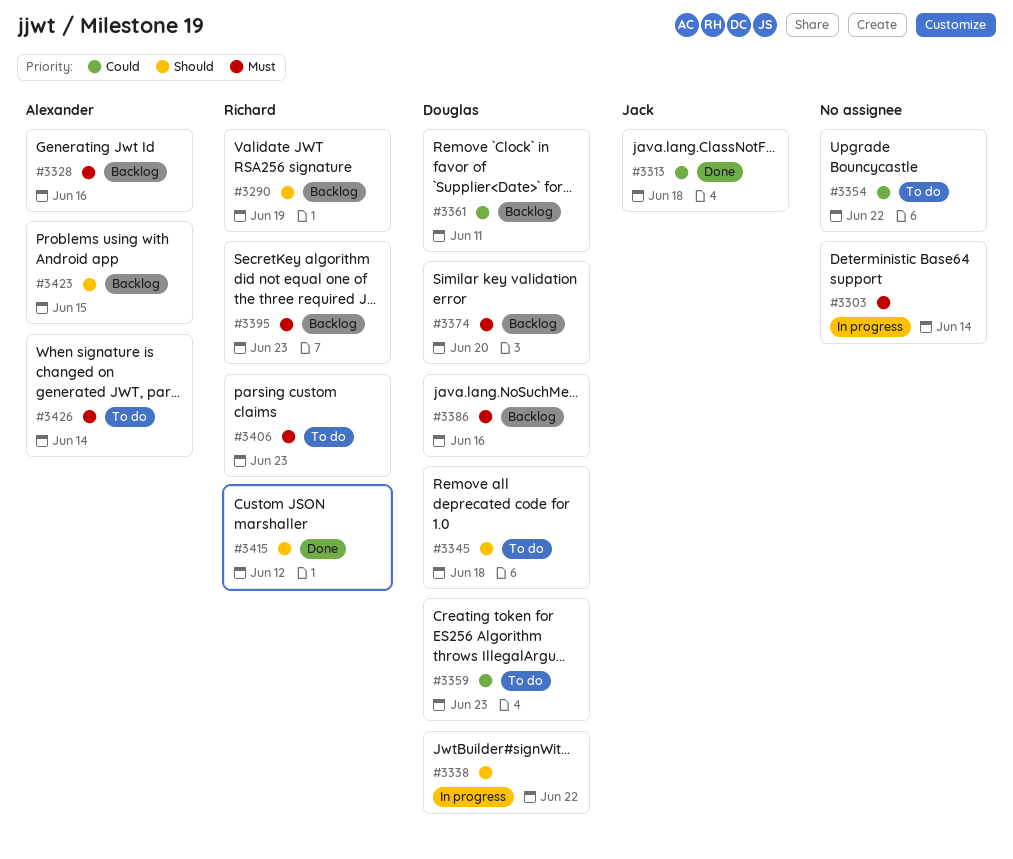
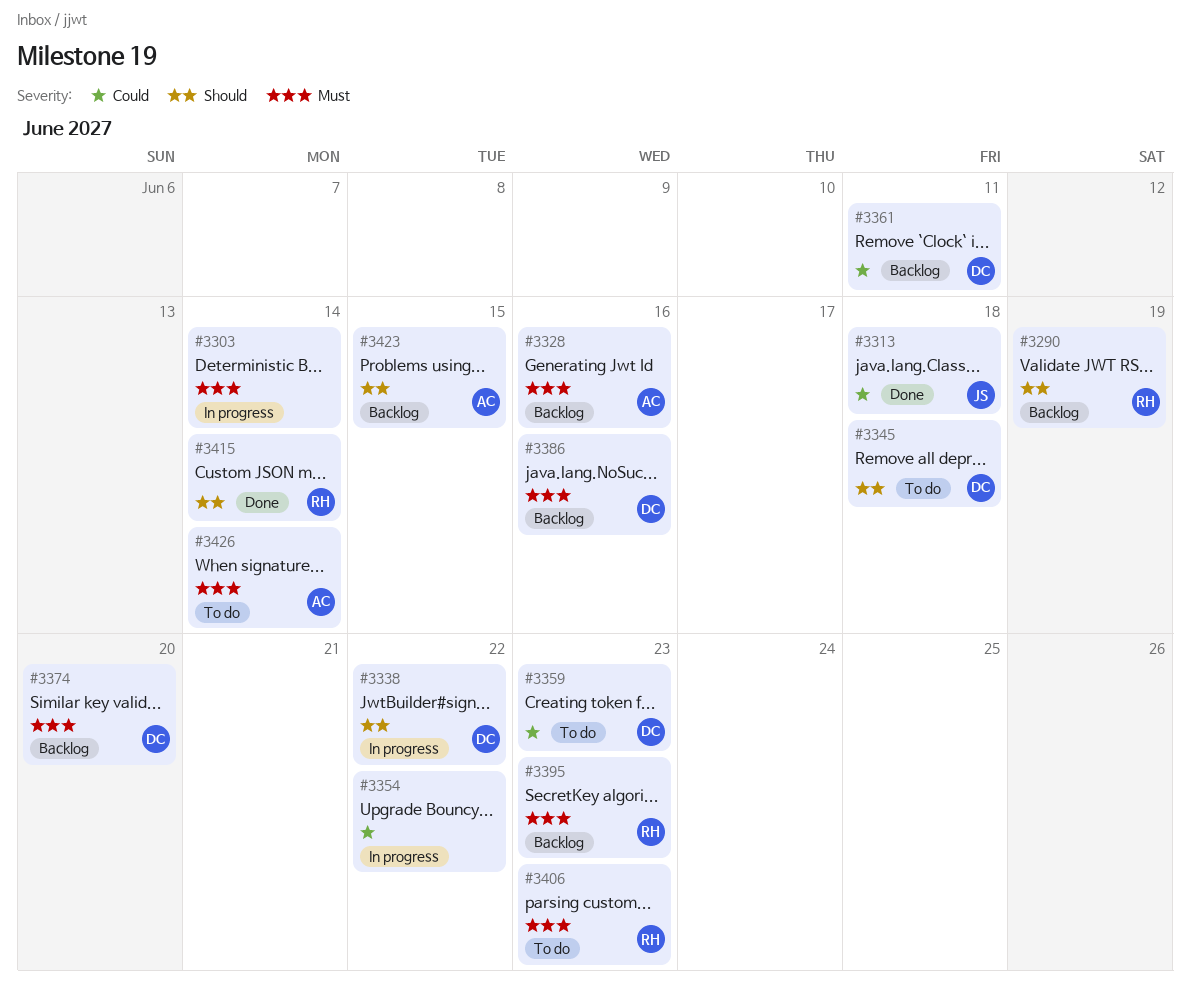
#3354, status: To do -> In progress
#3415, due: Jun 12 -> Jun 14

